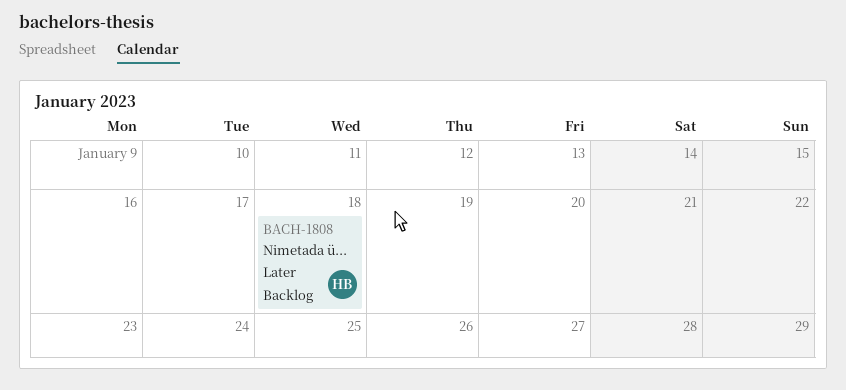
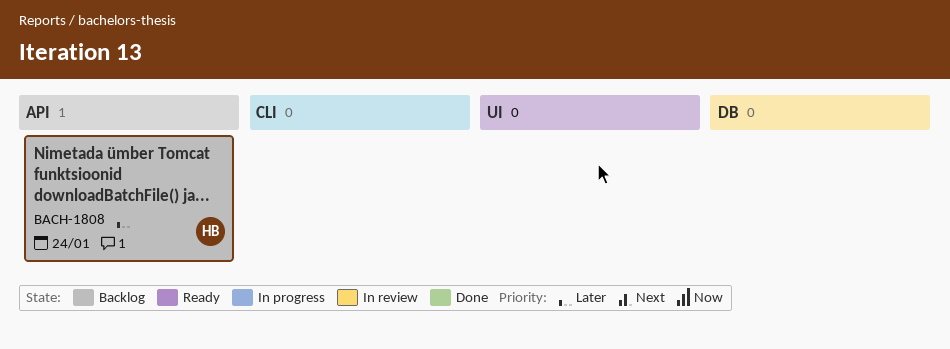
BACH-1808, due: Jan 18 -> Jan 24

